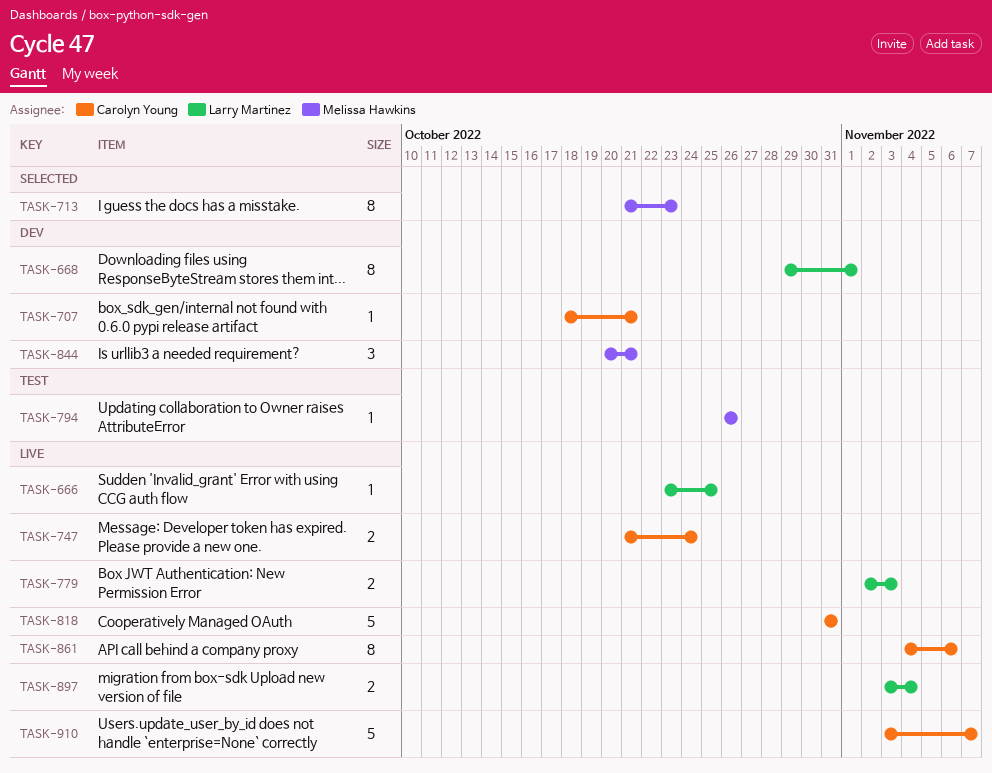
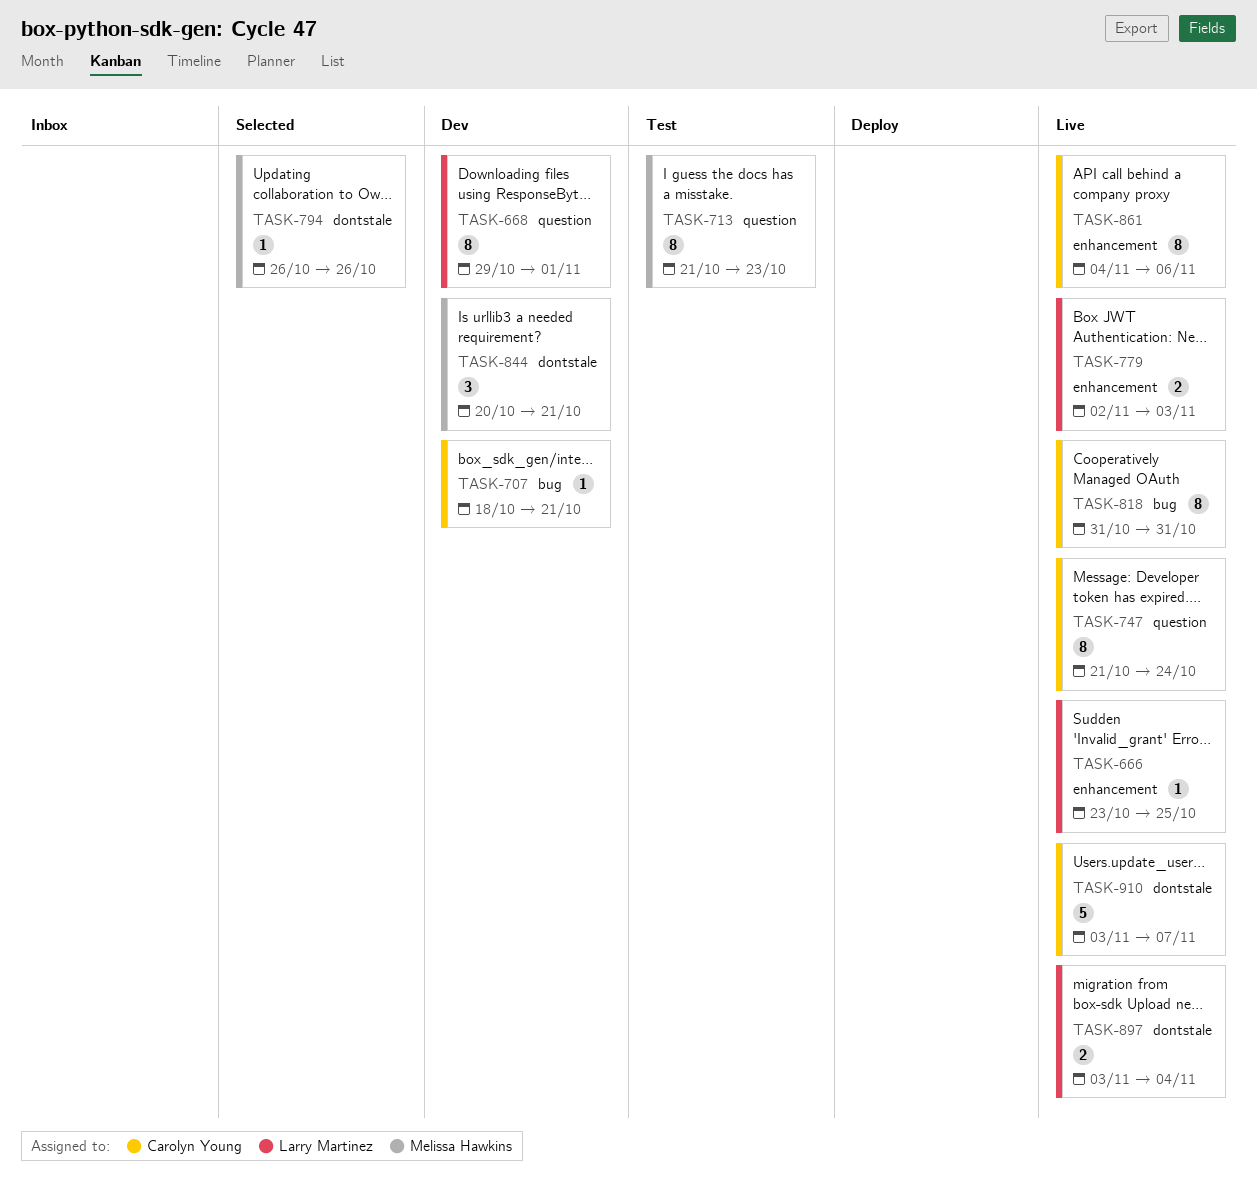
TASK-713, status: Selected -> Test
TASK-747, estimate: 2 -> 8
TASK-794, status: Test -> Selected
TASK-818, estimate: 5 -> 8

